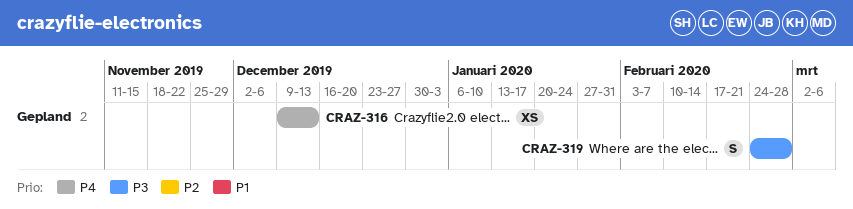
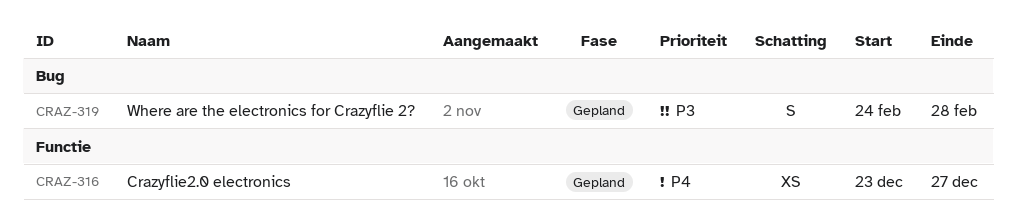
CRAZ-316, start: Dec 9 -> Dec 23
CRAZ-316, due: Dec 13 -> Dec 27

